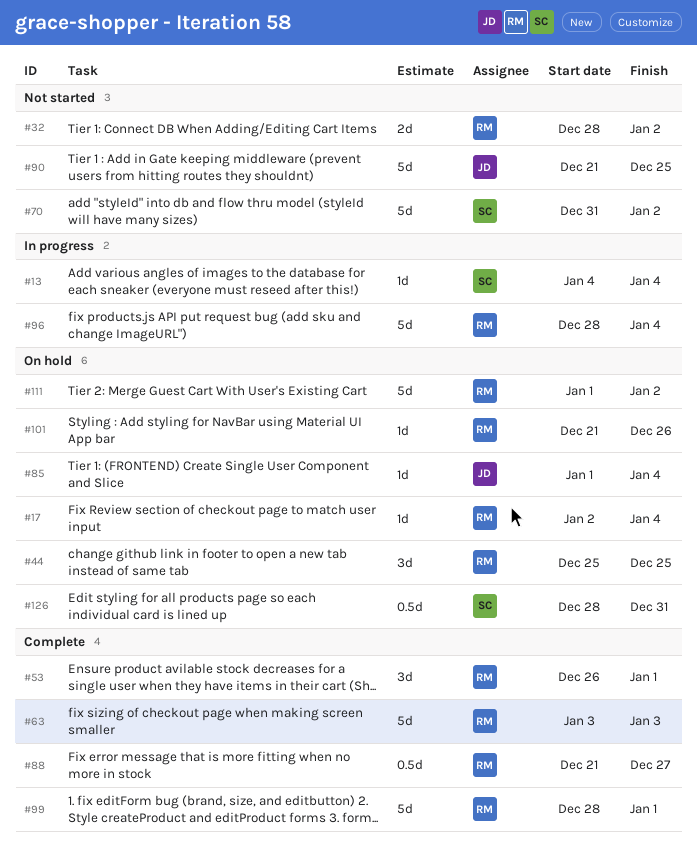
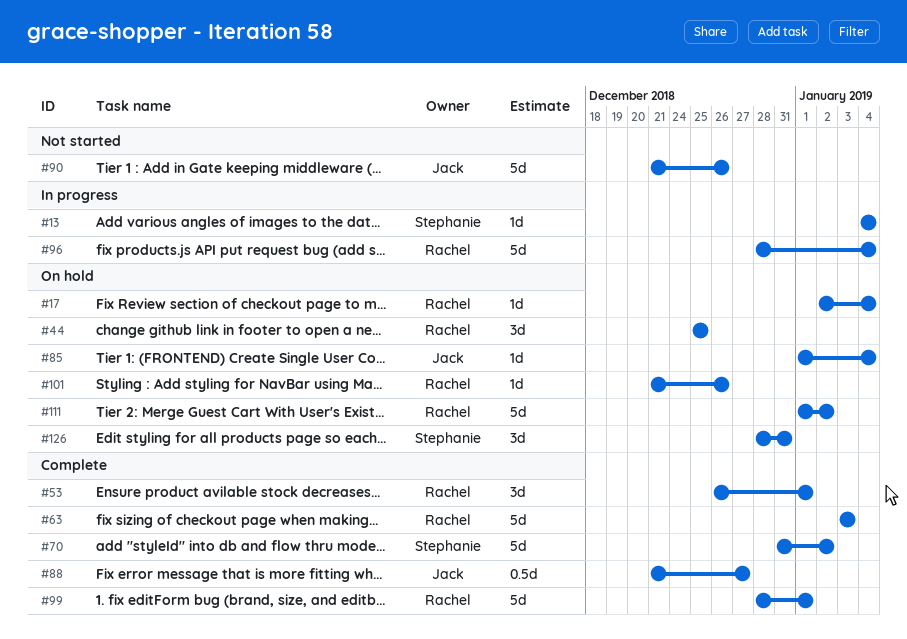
#32: present -> none
#70, status: Not started -> Complete
#88, owner: Rachel -> Jack
#90, due: Dec 25 -> Dec 26
#126, estimate: 0.5d -> 3d

